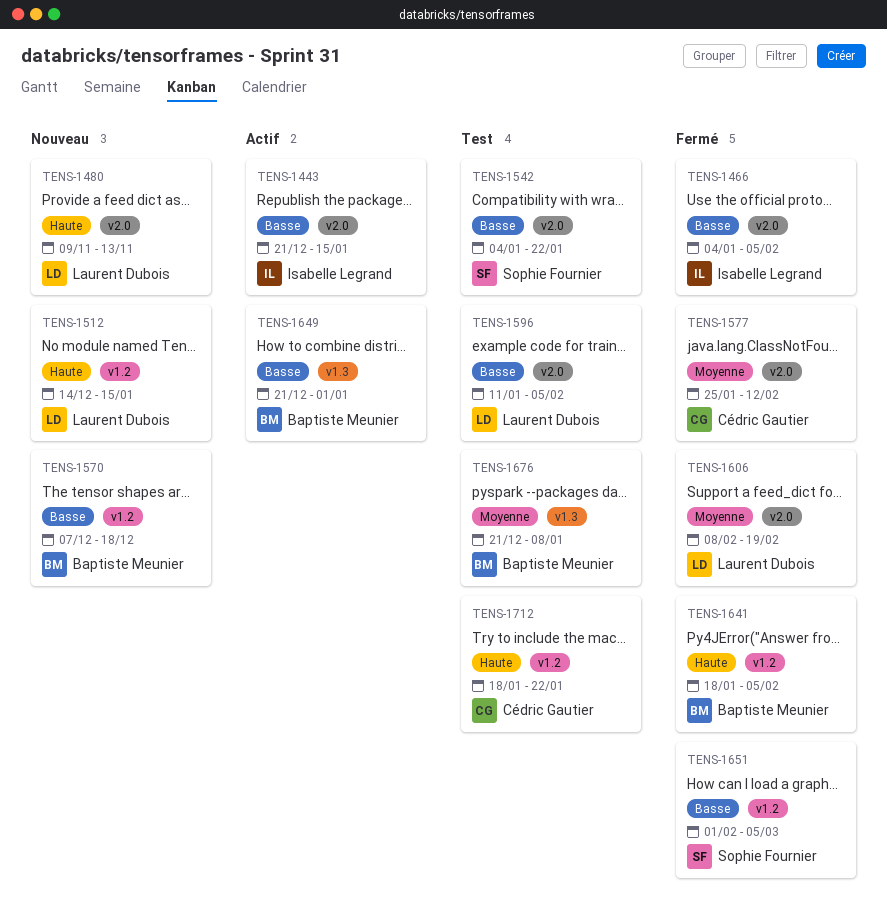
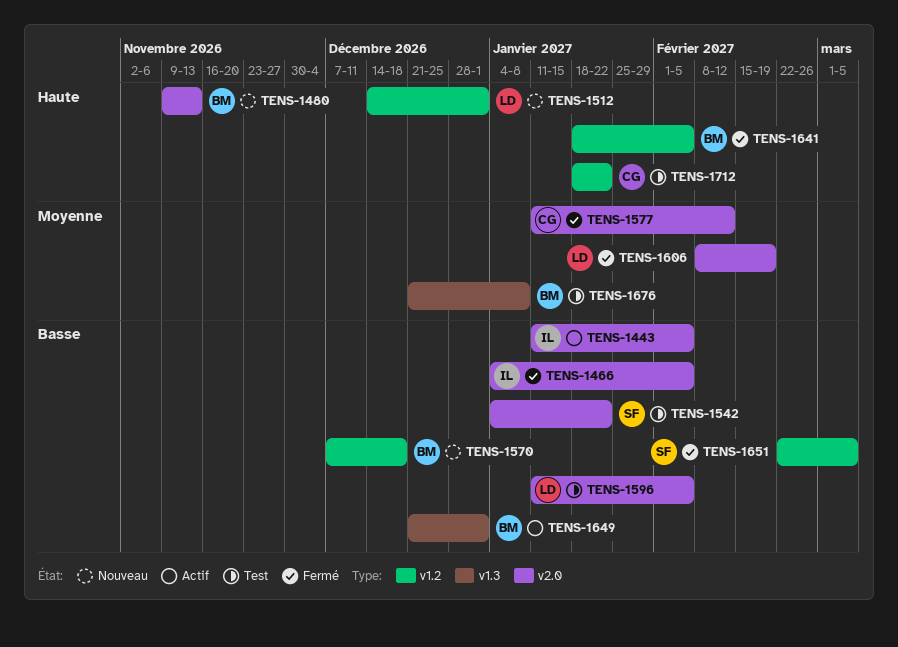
TENS-1443, start: Dec 21 -> Jan 11
TENS-1443, due: Jan 15 -> Feb 5
TENS-1480, owner: Laurent Dubois -> Baptiste Meunier
TENS-1512, due: Jan 15 -> Jan 1
TENS-1577, start: Jan 25 -> Jan 11
TENS-1651, start: Feb 1 -> Feb 22

